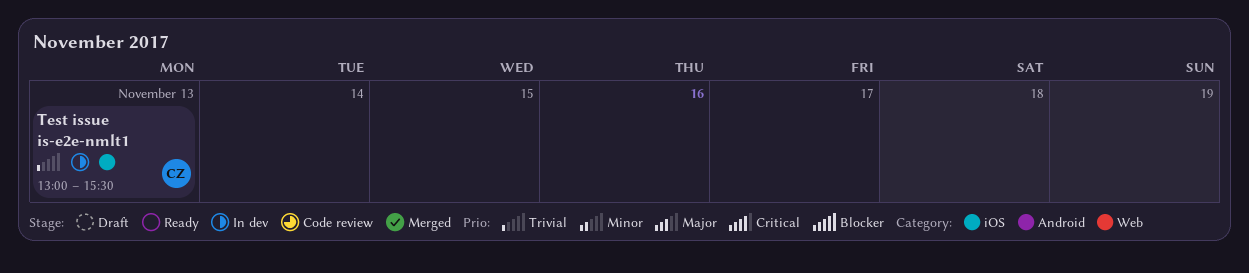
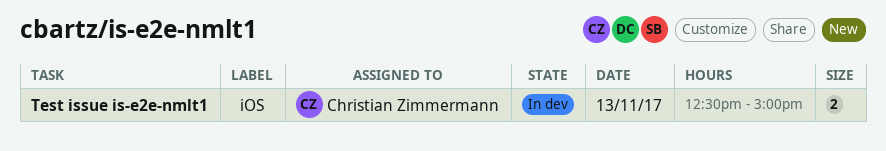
Test issue is-e2e-nmlt1, begins: 13:00 -> 12:30
Test issue is-e2e-nmlt1, ends: 15:30 -> 15:00

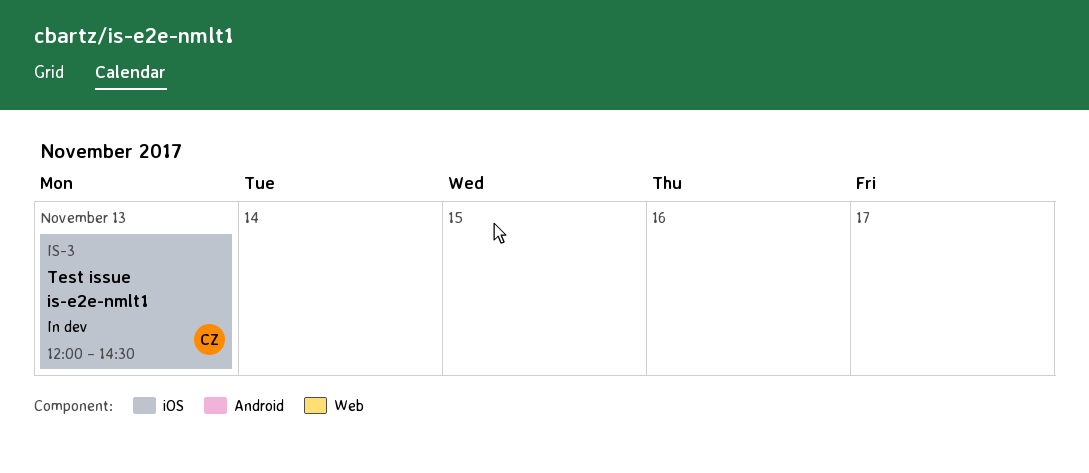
Test issue is-e2e-nmlt1, begins: 12:30 -> 12:00
Test issue is-e2e-nmlt1, ends: 15:00 -> 14:30

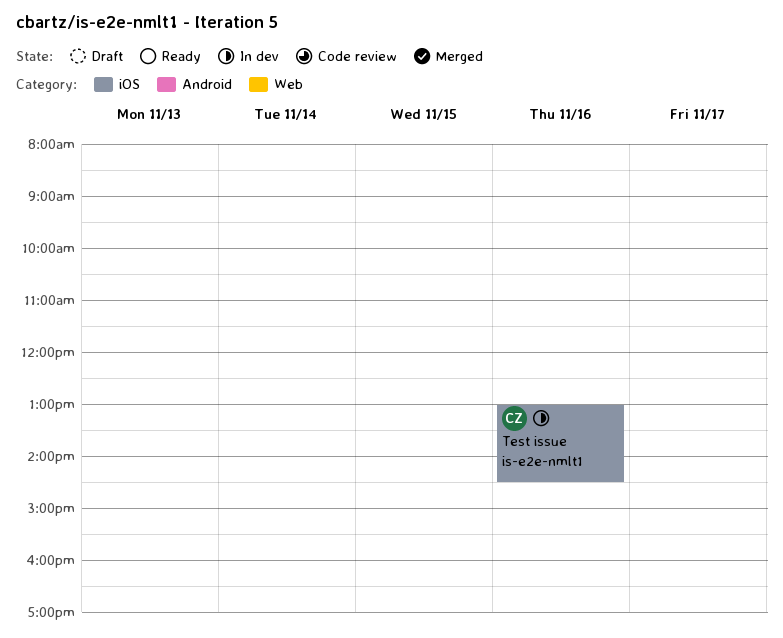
Test issue is-e2e-nmlt1, day: Nov 13 -> Nov 16
Test issue is-e2e-nmlt1, begins: 12:00 -> 13:00

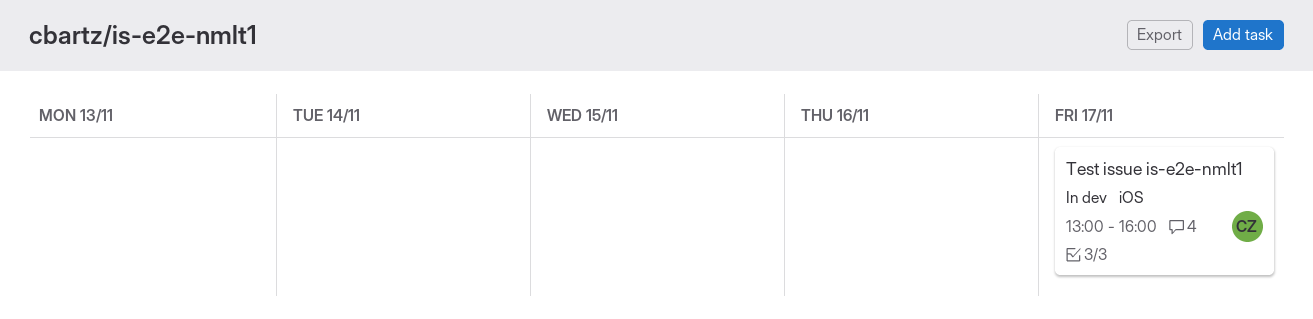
Test issue is-e2e-nmlt1, day: Nov 16 -> Nov 17
Test issue is-e2e-nmlt1, ends: 14:30 -> 16:00

